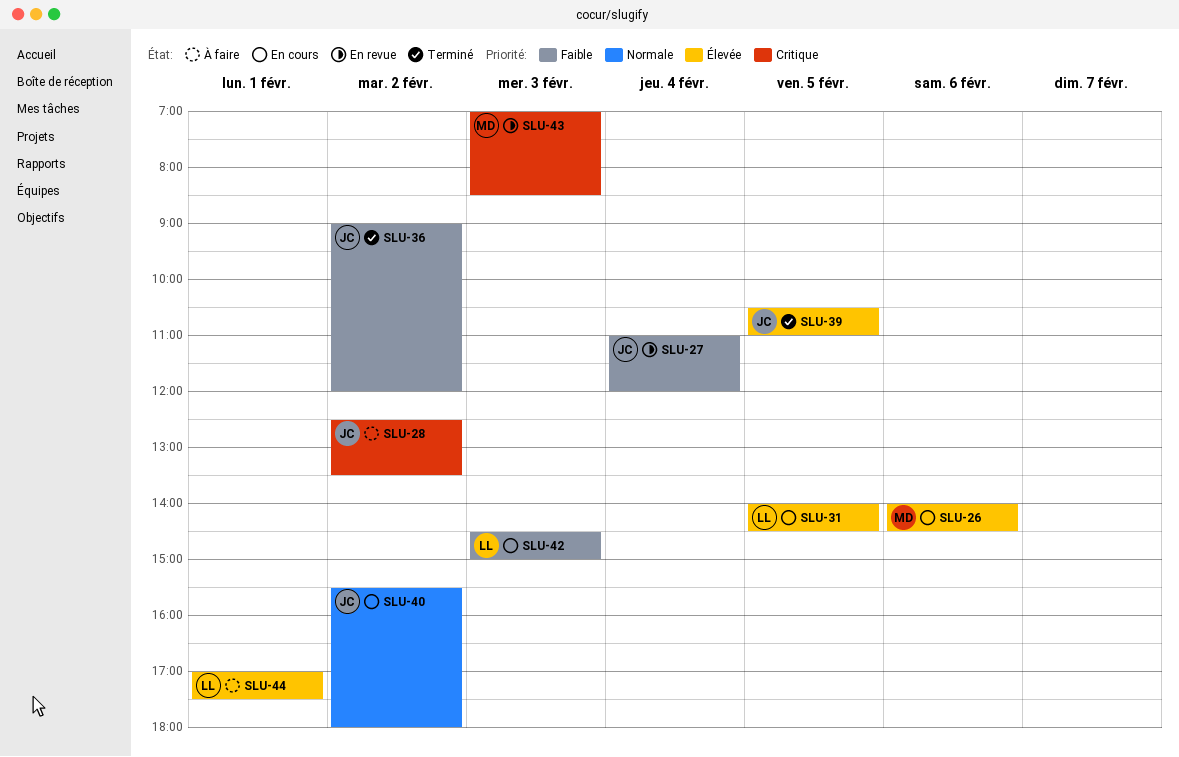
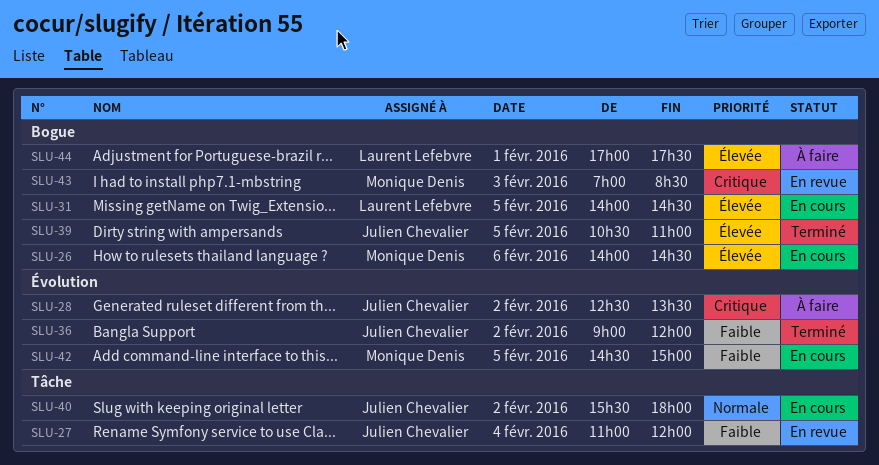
SLU-42, owner: Laurent Lefebvre -> Monique Denis
SLU-42, day: Feb 3 -> Feb 5

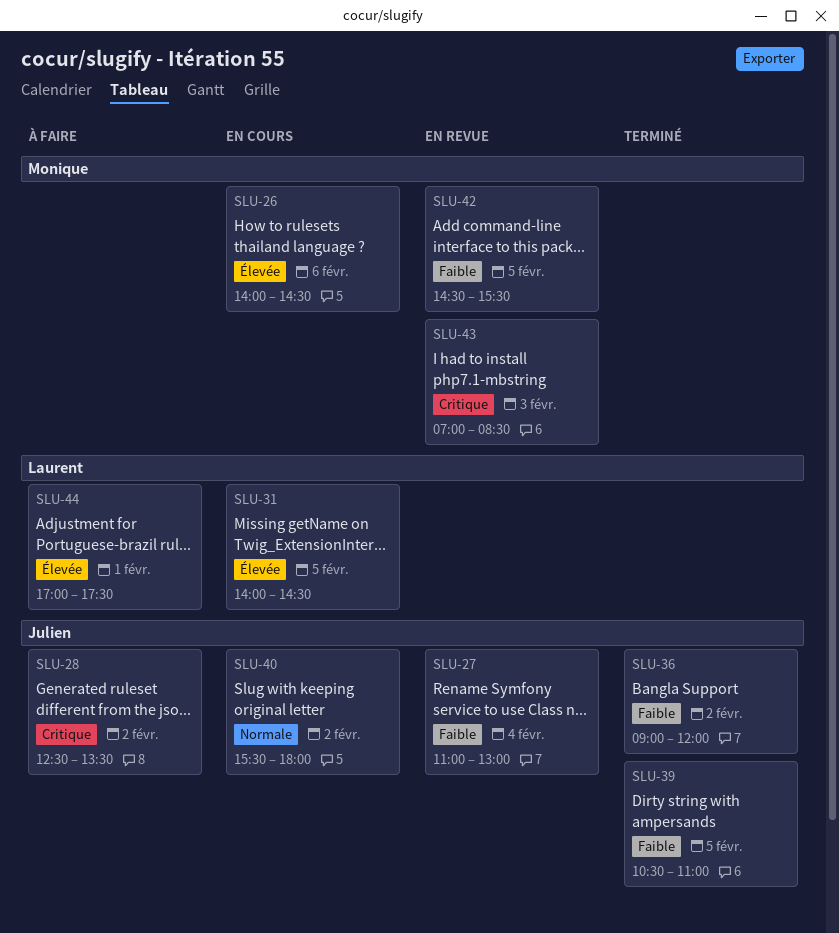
SLU-27, ends: 12:00 -> 13:00
SLU-39, priority: Élevée -> Faible
SLU-42, status: En cours -> En revue
SLU-42, ends: 15:00 -> 15:30

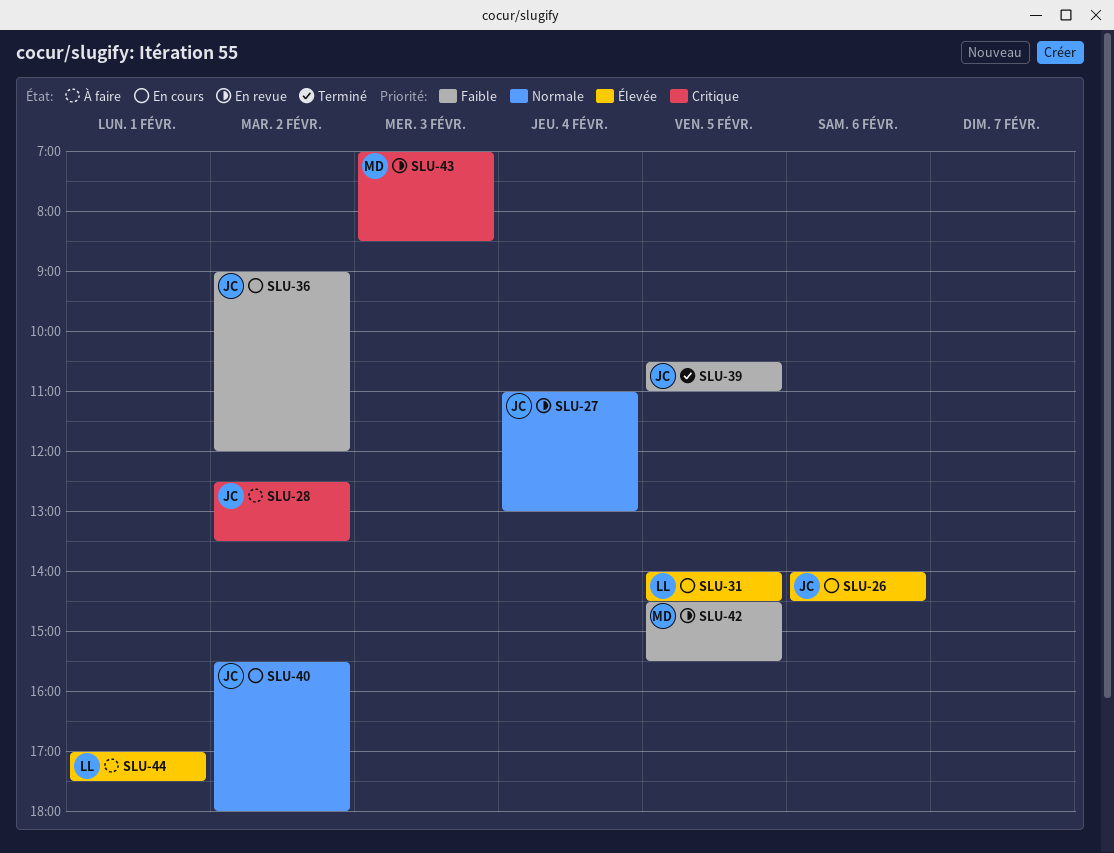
SLU-26, owner: Monique -> Julien
SLU-27, priority: Faible -> Normale
SLU-36, status: Terminé -> En cours

